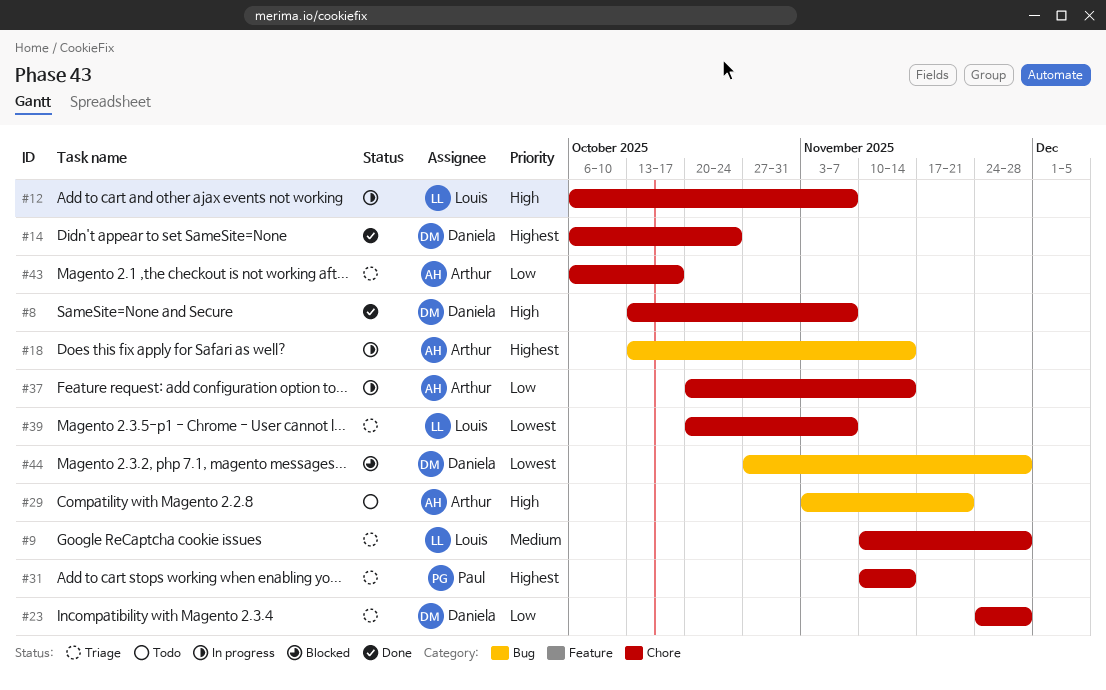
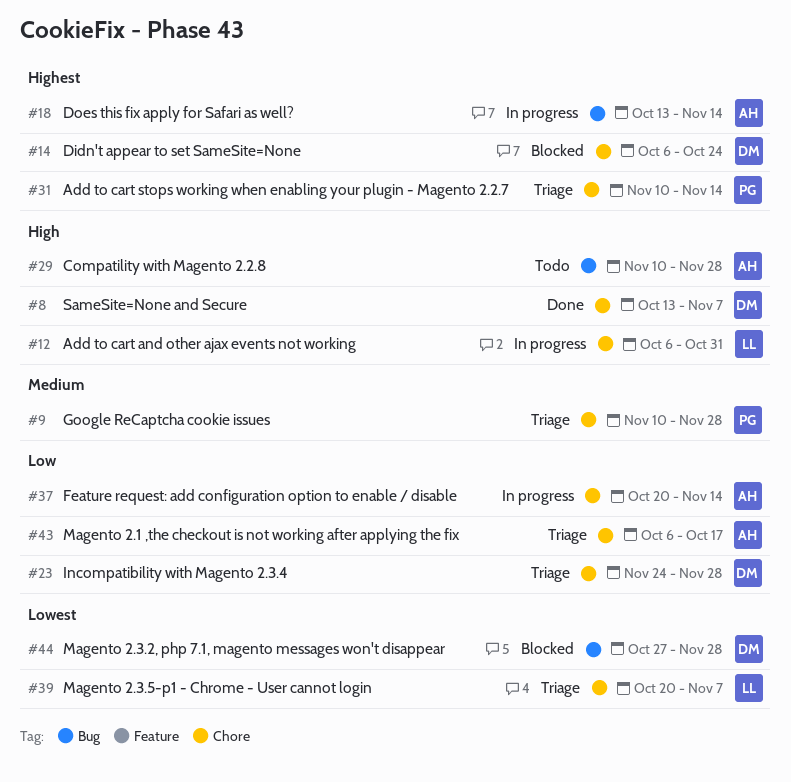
#9, owner: Louis -> Paul
#12, due: Nov 7 -> Oct 31
#14, status: Done -> Blocked
#29, start: Nov 3 -> Nov 10
#29, due: Nov 21 -> Nov 28

